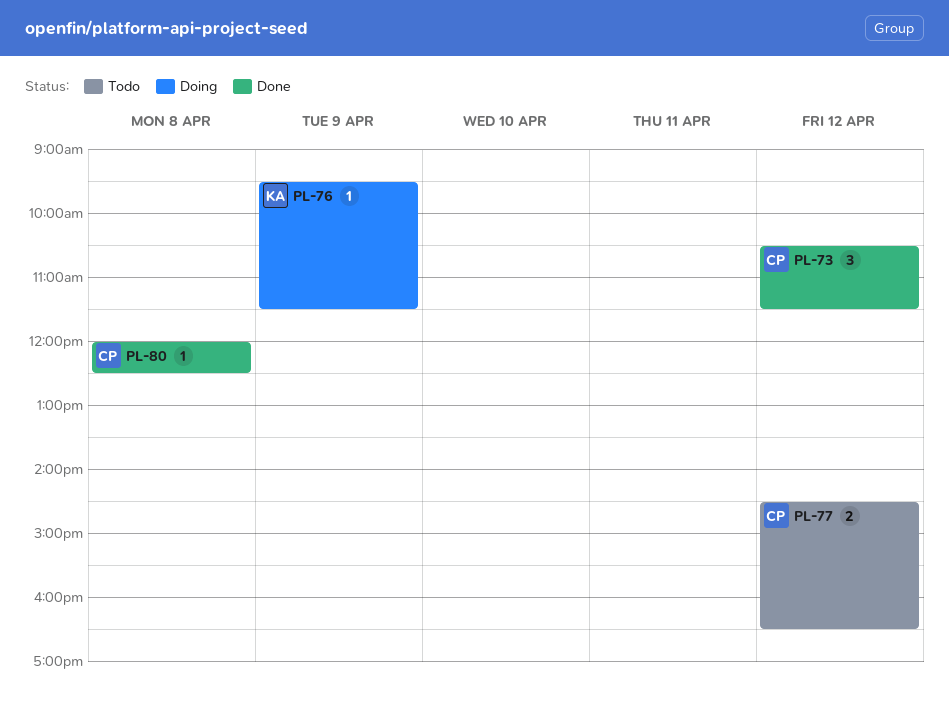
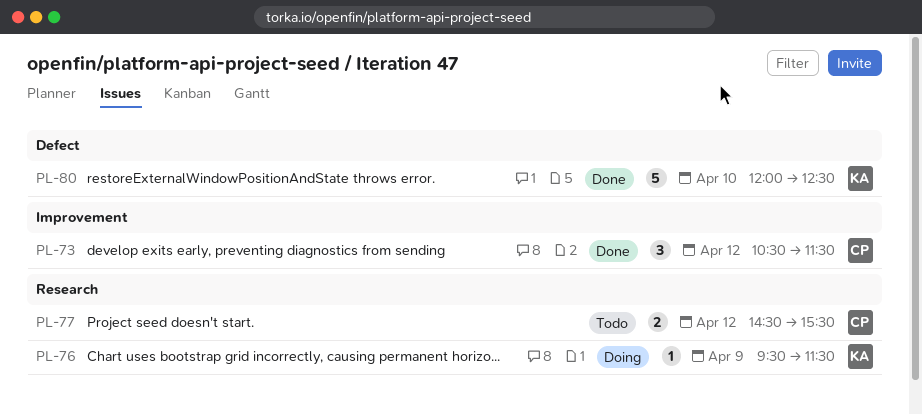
PL-77, ends: 16:30 -> 15:30
PL-80, owner: CP -> KA
PL-80, estimate: 1 -> 5
PL-80, day: Apr 8 -> Apr 10

